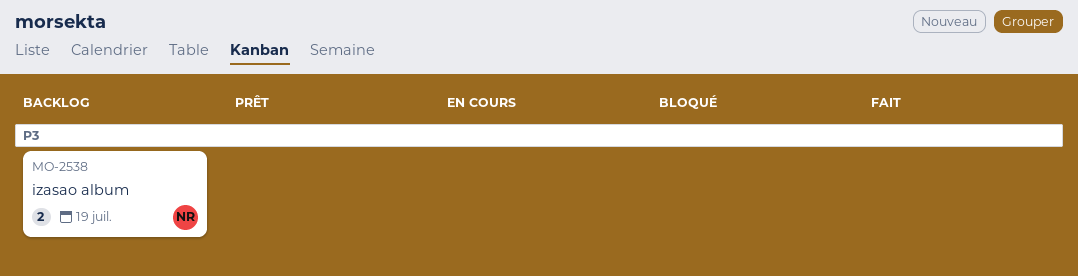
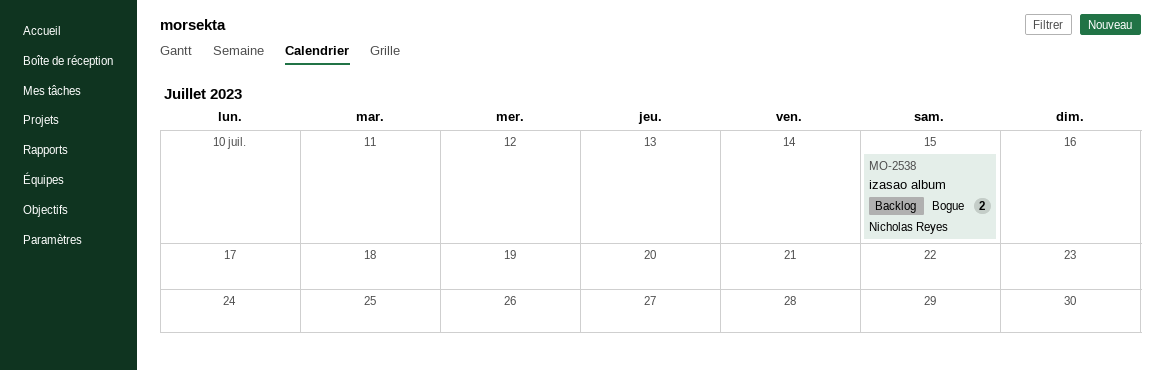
MO-2538, due: Jul 19 -> Jul 15

